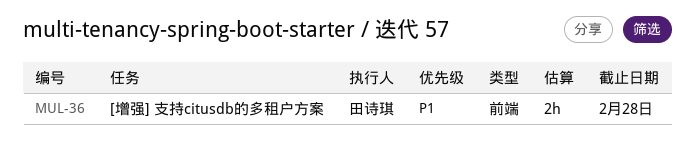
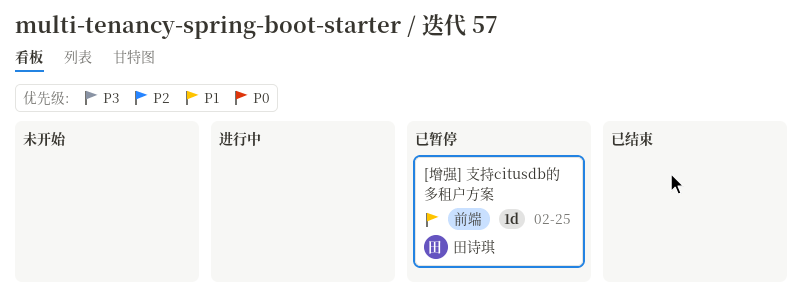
[增强] 支持citusdb的多租户方案, estimate: 2h -> 1d
[增强] 支持citusdb的多租户方案, due: Feb 28 -> Feb 25

